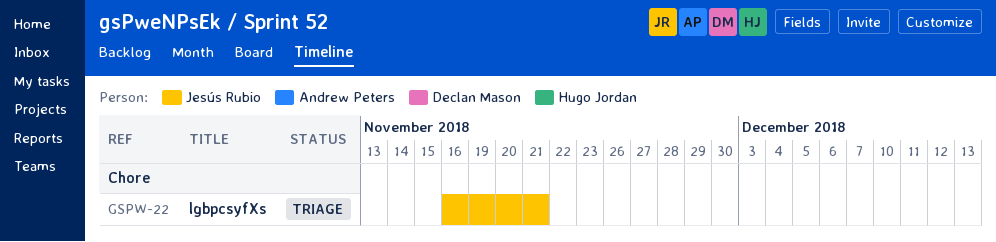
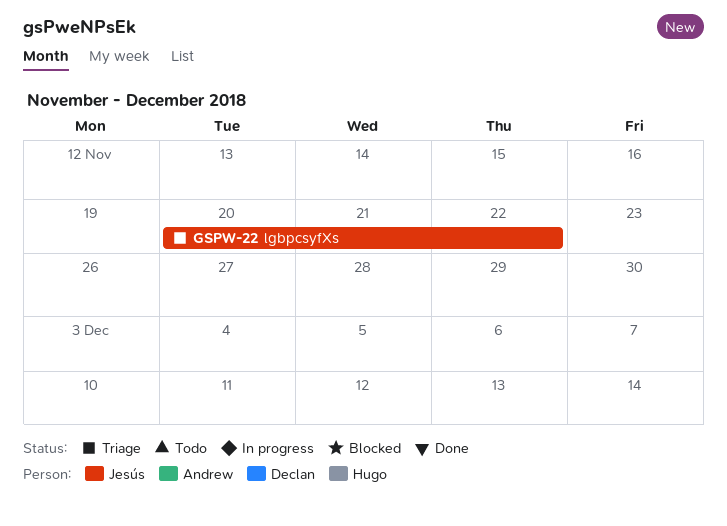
GSPW-22, start: Nov 16 -> Nov 20
GSPW-22, due: Nov 21 -> Nov 22

